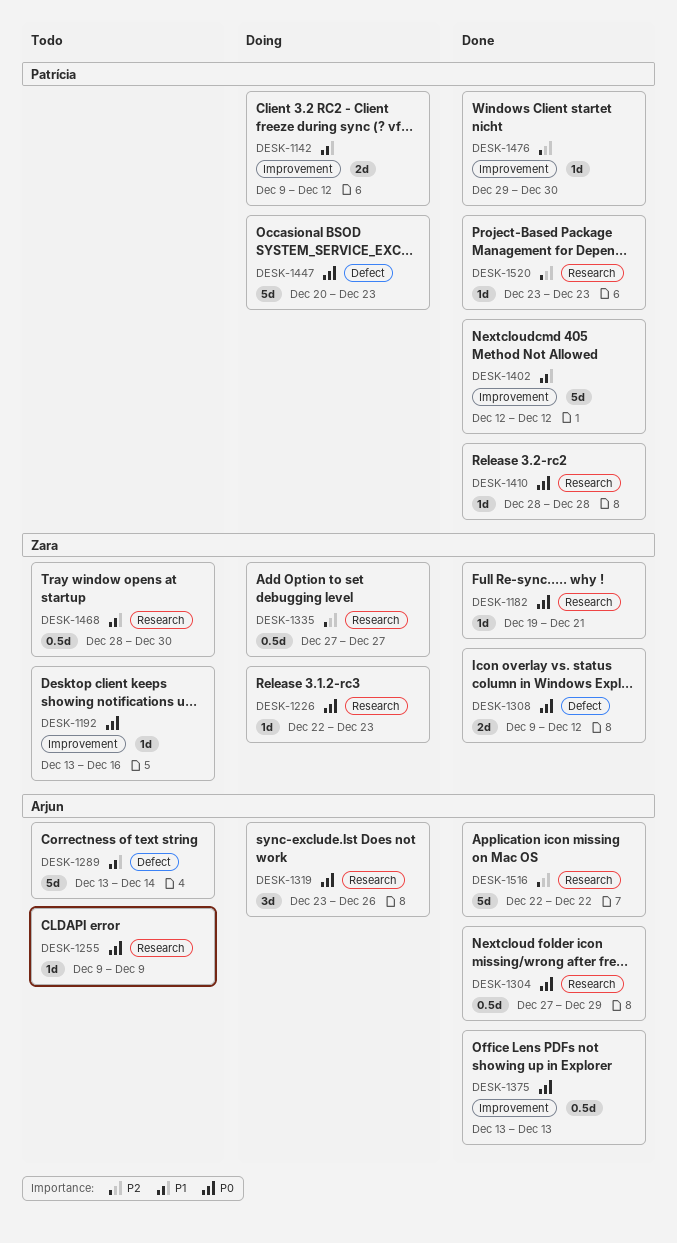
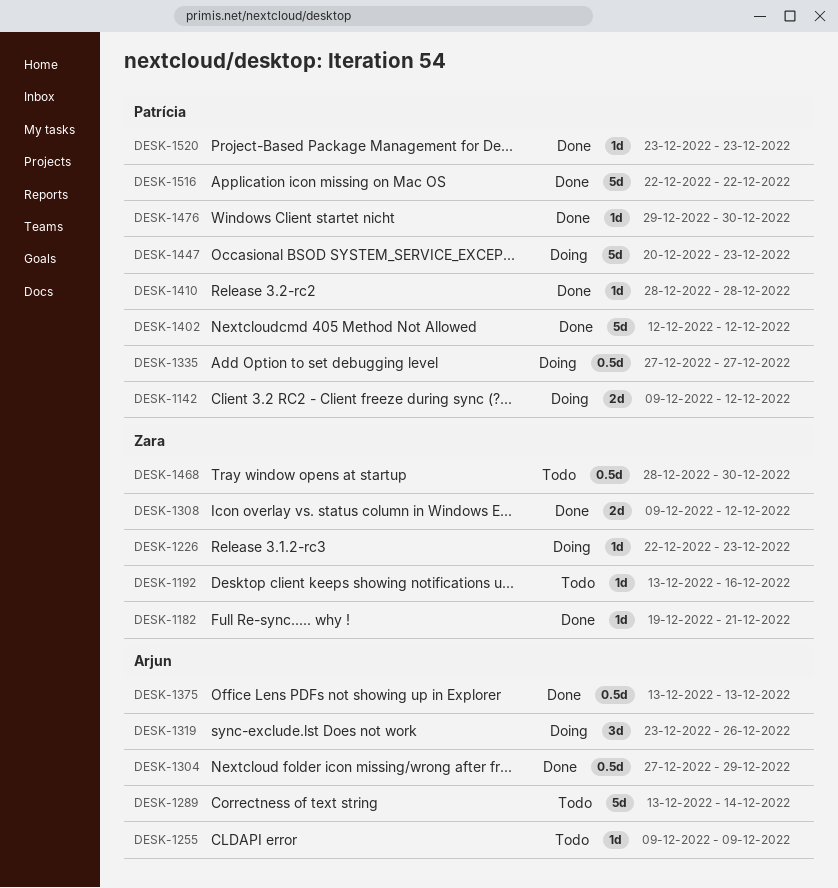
DESK-1335, owner: Zara -> Patrícia
DESK-1516, owner: Arjun -> Patrícia

